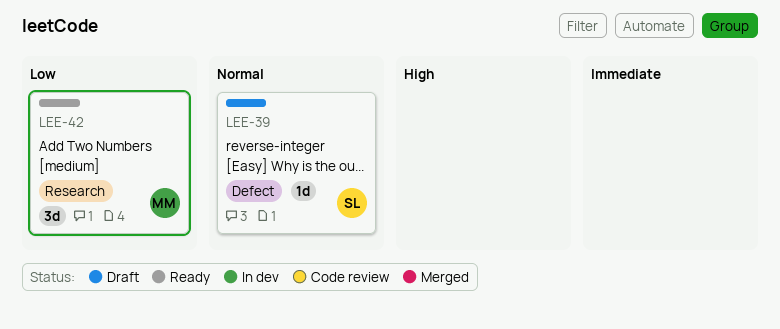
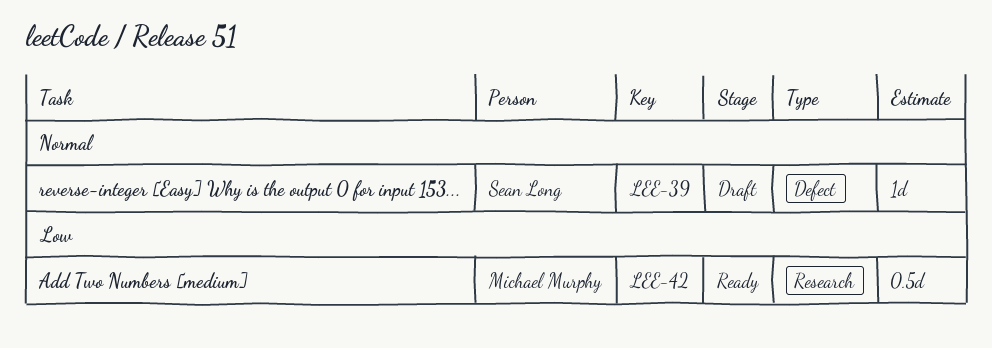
LEE-42, estimate: 3d -> 0.5d

